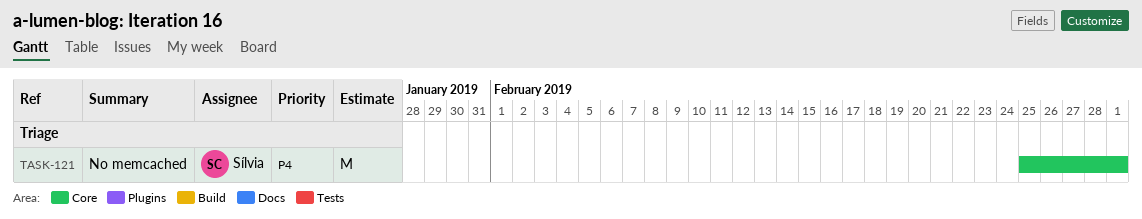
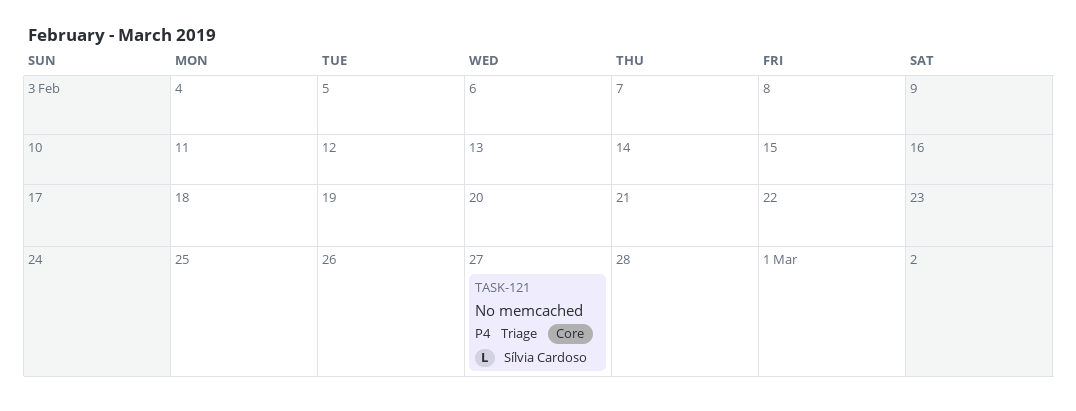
TASK-121, estimate: M -> L
TASK-121, due: Mar 1 -> Feb 27

